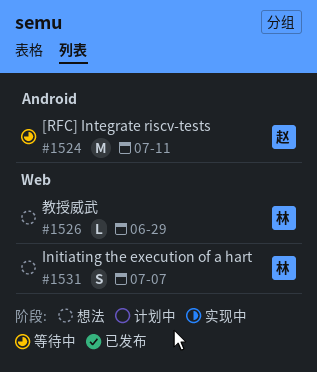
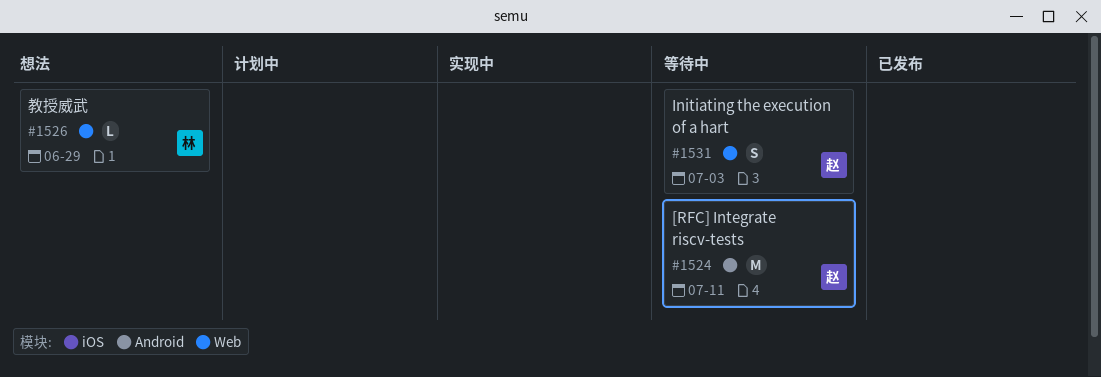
#1531, status: 想法 -> 等待中
#1531, owner: 林 -> 赵
#1531, due: Jul 7 -> Jul 3

